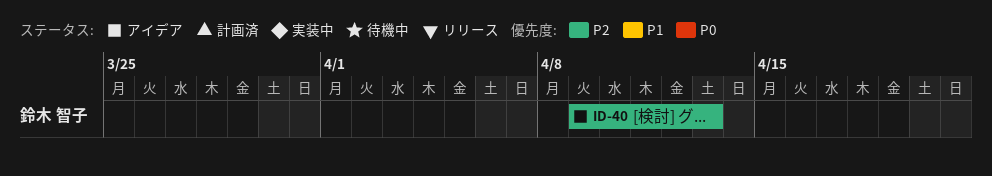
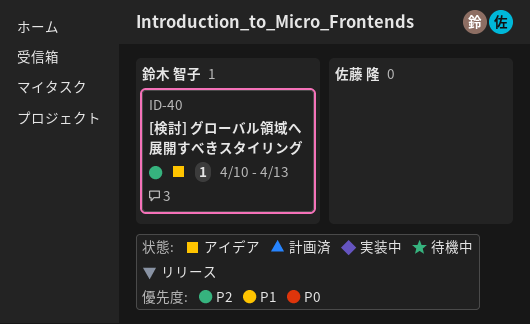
ID-40, start: Apr 9 -> Apr 10

